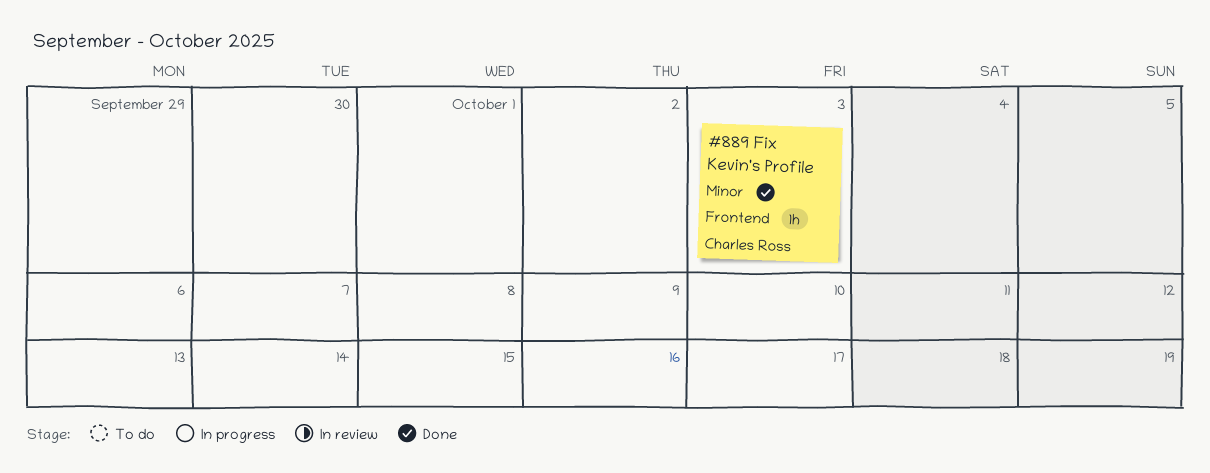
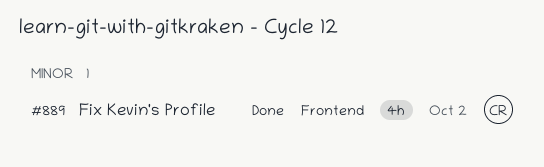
#889, estimate: 1h -> 4h
#889, due: Oct 3 -> Oct 2

